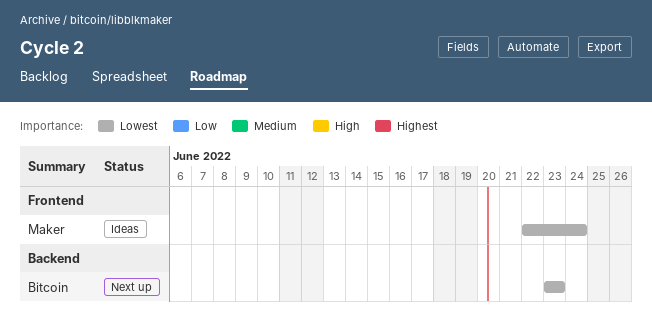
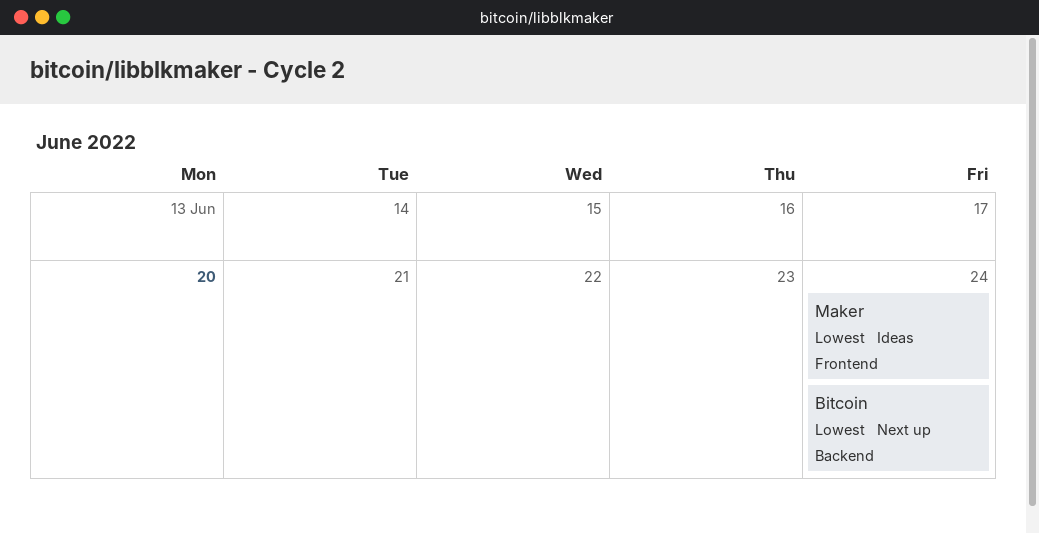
Bitcoin, due: Jun 23 -> Jun 24

